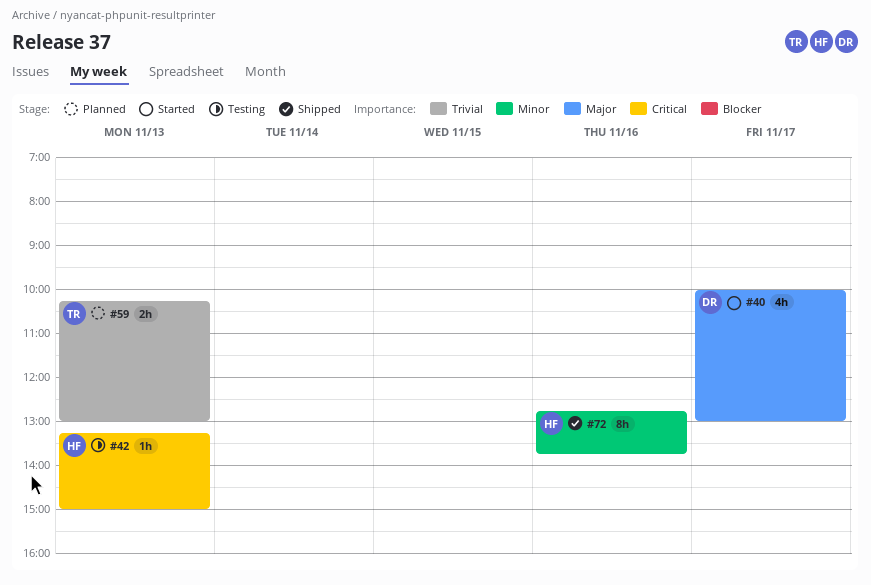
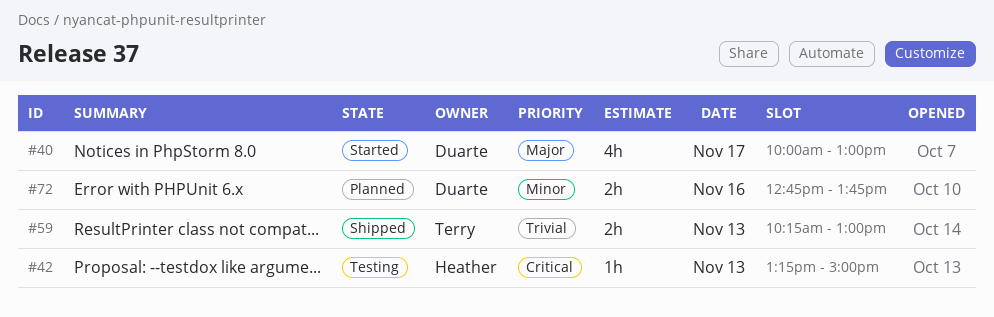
#59, status: Planned -> Shipped
#72, status: Shipped -> Planned
#72, owner: Heather -> Duarte
#72, estimate: 8h -> 2h

